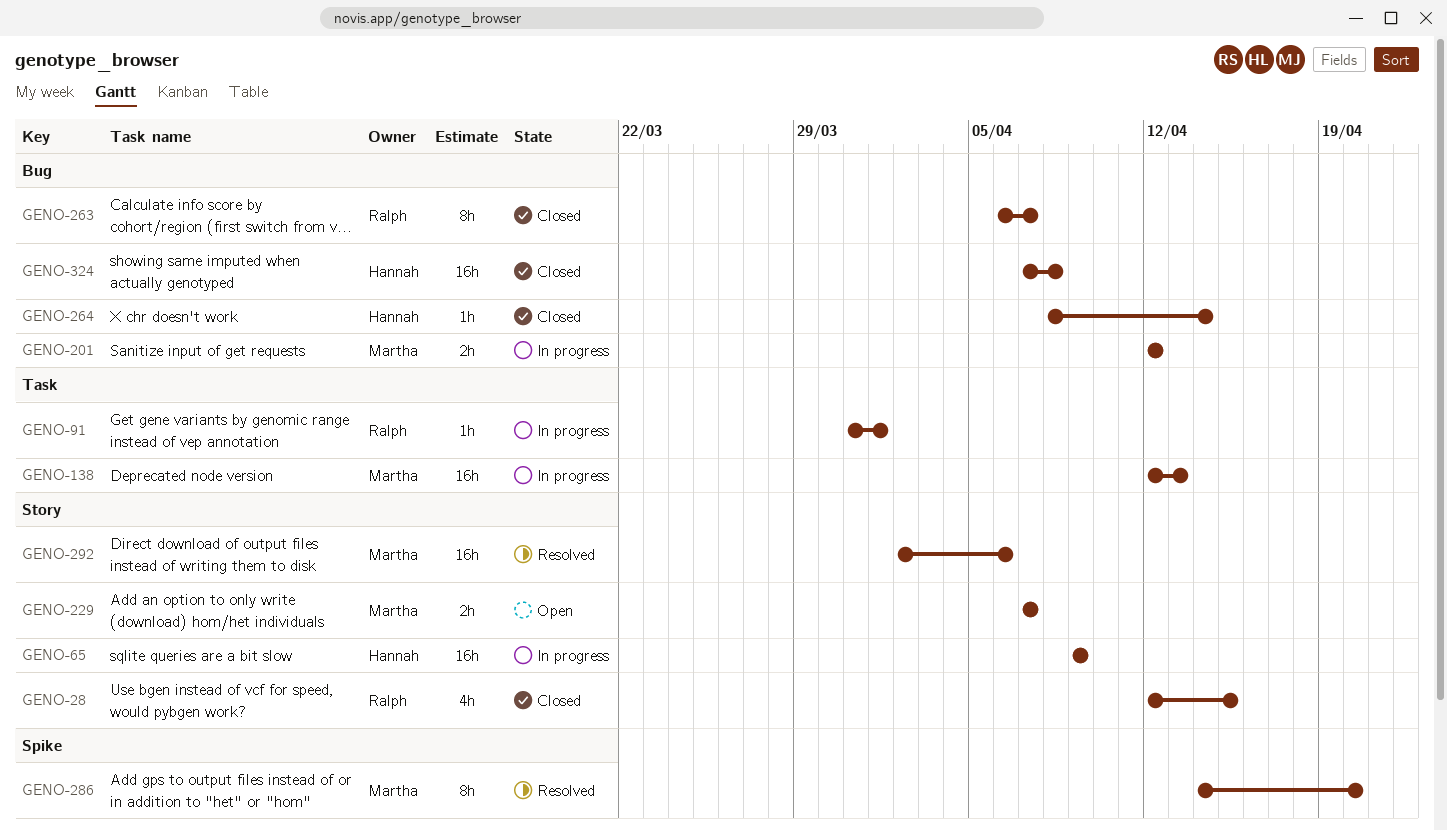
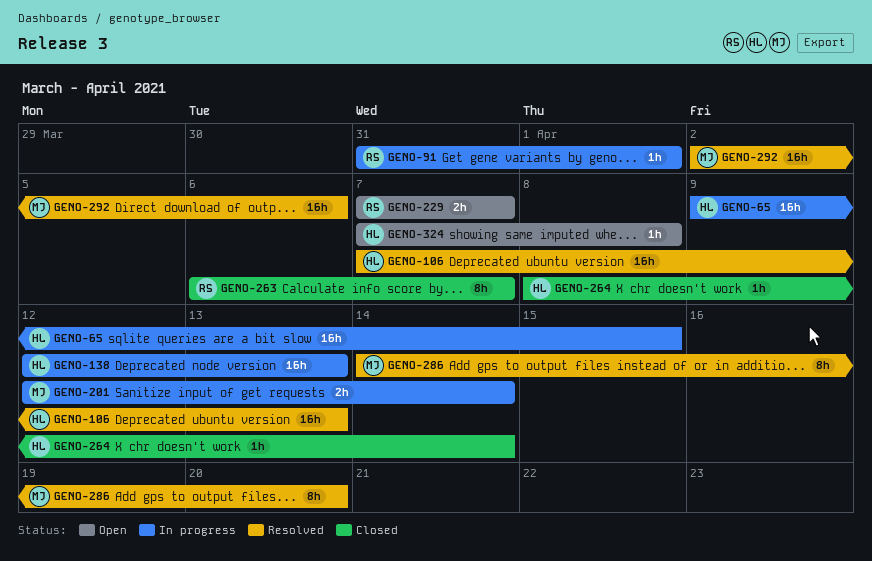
GENO-28: present -> none
GENO-65, due: Apr 9 -> Apr 15
GENO-106: none -> present
GENO-138, owner: Martha -> Hannah
GENO-201, due: Apr 12 -> Apr 14
GENO-229, owner: Martha -> Ralph
GENO-324, status: Closed -> Open
GENO-324, estimate: 16h -> 1h

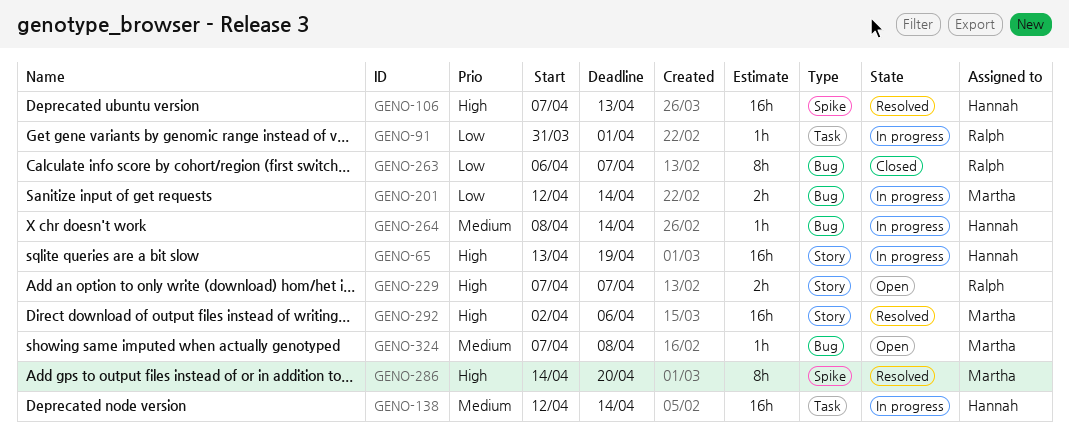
GENO-65, start: Apr 9 -> Apr 13
GENO-65, due: Apr 15 -> Apr 19
GENO-138, due: Apr 13 -> Apr 14
GENO-264, status: Closed -> In progress
GENO-324, owner: Hannah -> Martha

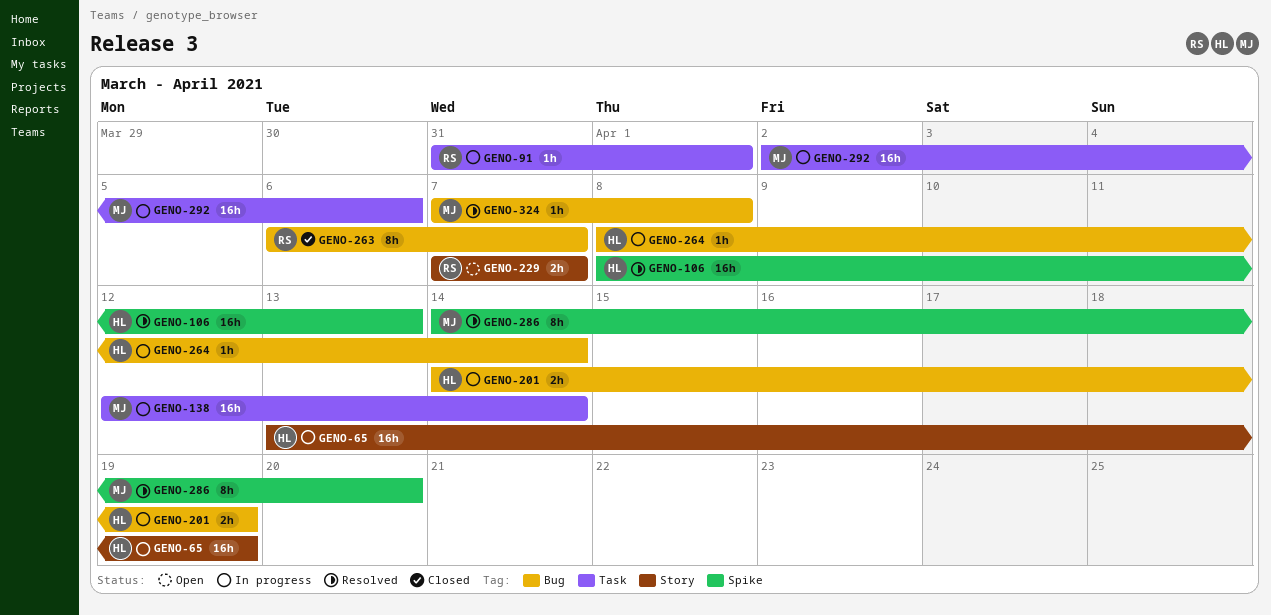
GENO-106, start: Apr 7 -> Apr 8
GENO-138, owner: Hannah -> Martha
GENO-201, owner: Martha -> Hannah
GENO-201, start: Apr 12 -> Apr 14
GENO-201, due: Apr 14 -> Apr 19
GENO-292, status: Resolved -> In progress
GENO-292, label: Story -> Task
GENO-324, status: Open -> Resolved

